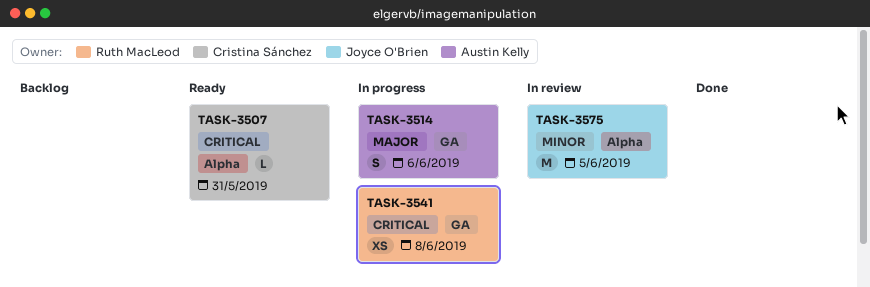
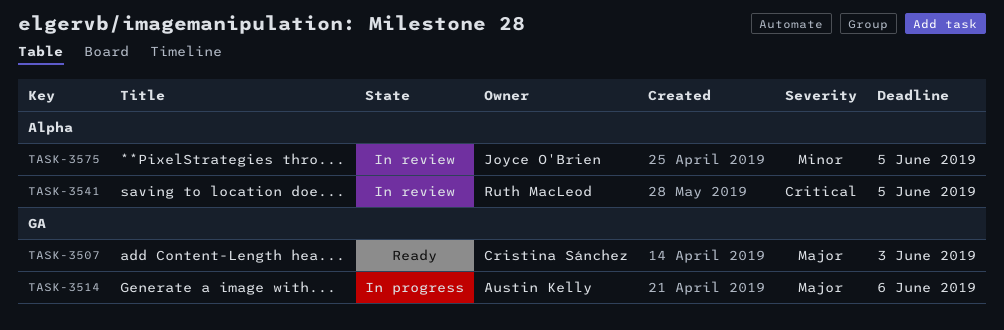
TASK-3507, priority: Critical -> Major
TASK-3507, label: Alpha -> GA
TASK-3507, due: May 31 -> Jun 3
TASK-3541, status: In progress -> In review
TASK-3541, label: GA -> Alpha
TASK-3541, due: Jun 8 -> Jun 5

